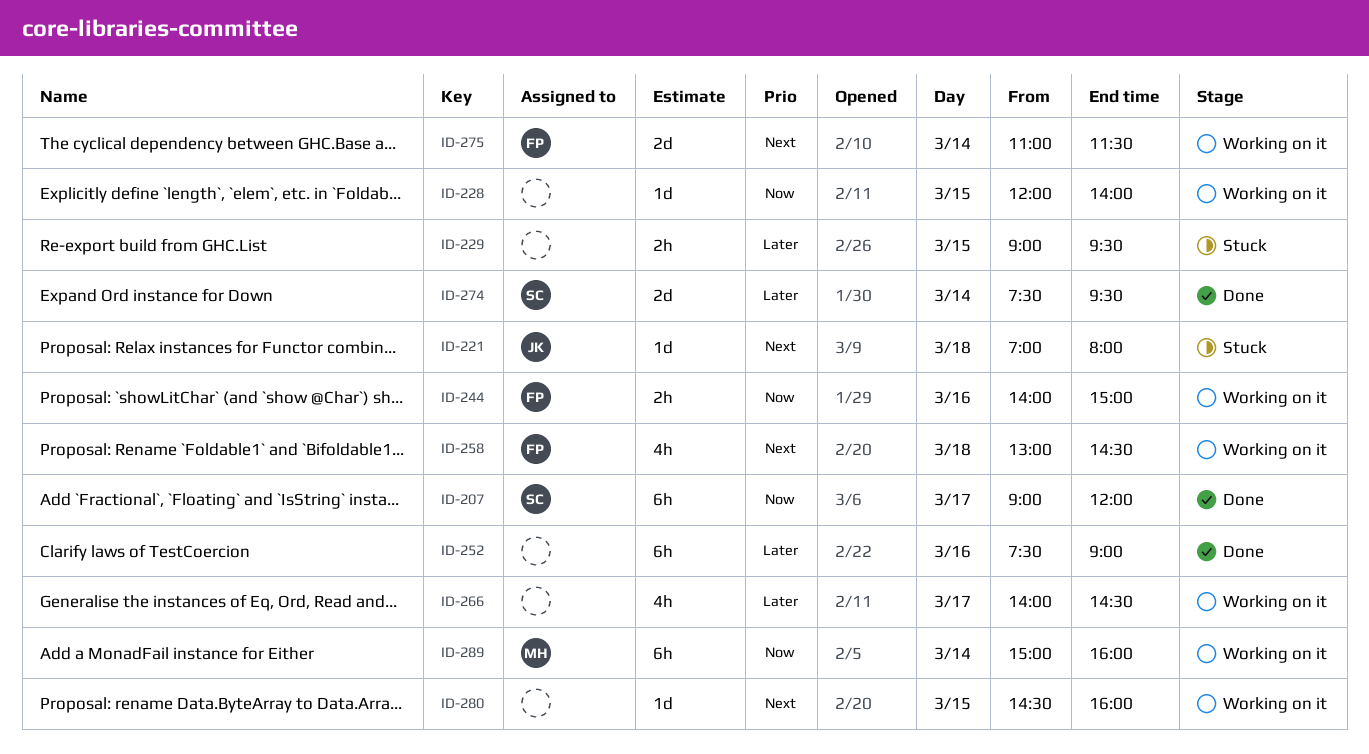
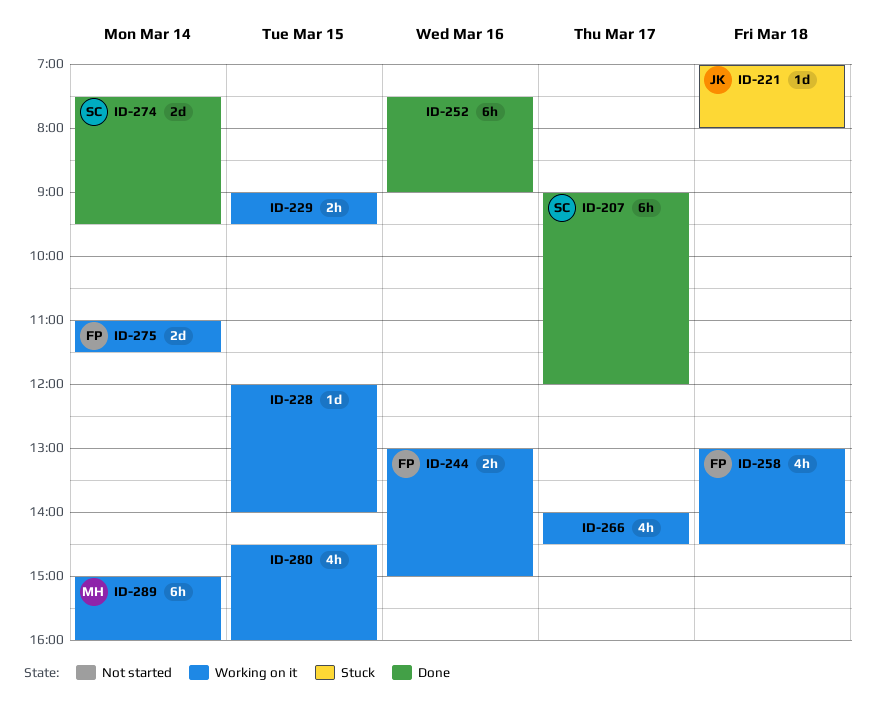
ID-229, status: Stuck -> Working on it
ID-244, begins: 14:00 -> 13:00
ID-280, estimate: 1d -> 4h

